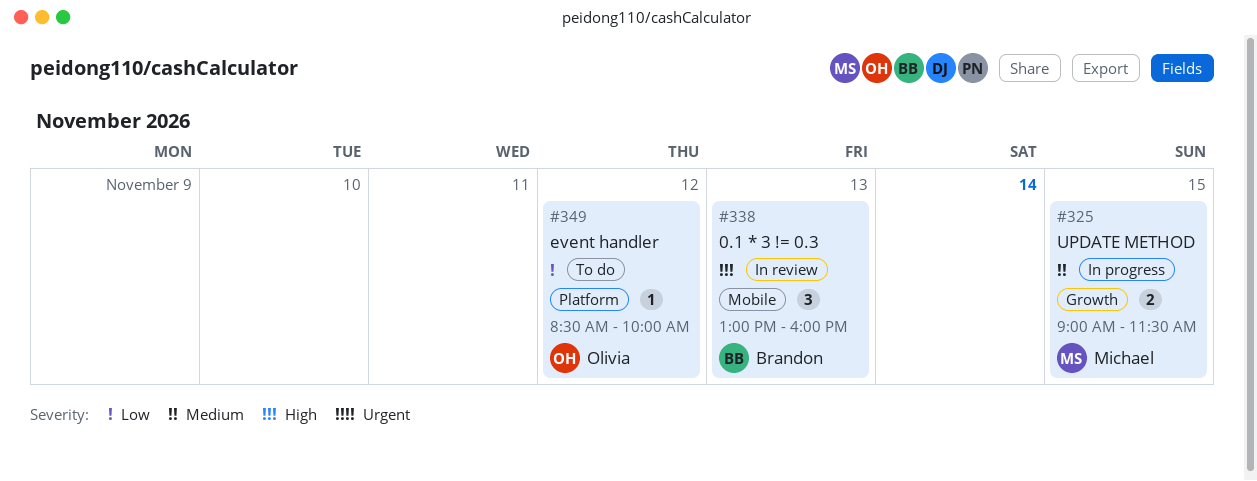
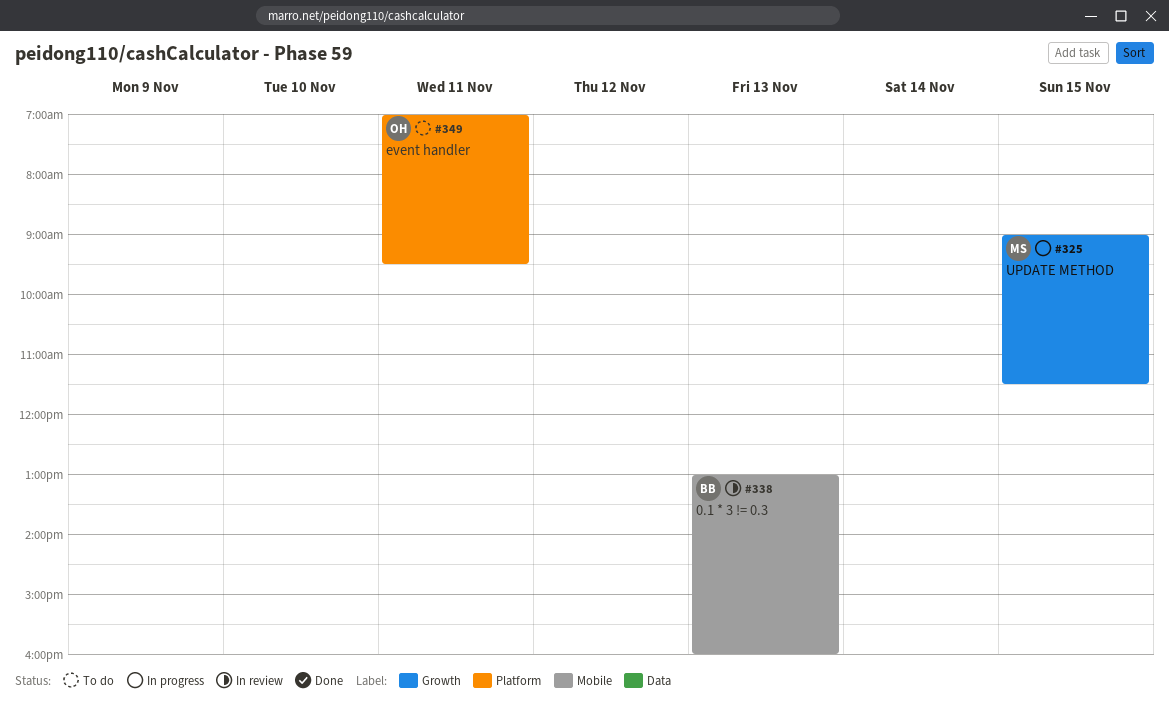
#349, day: Nov 12 -> Nov 11
#349, begins: 08:30 -> 07:00
#349, ends: 10:00 -> 09:30

